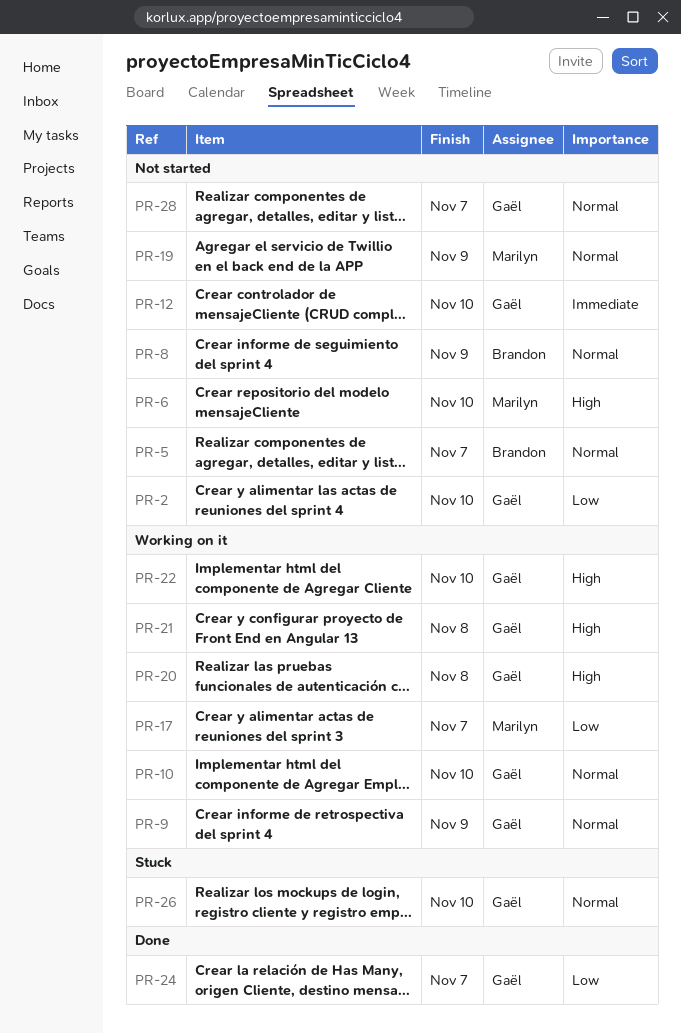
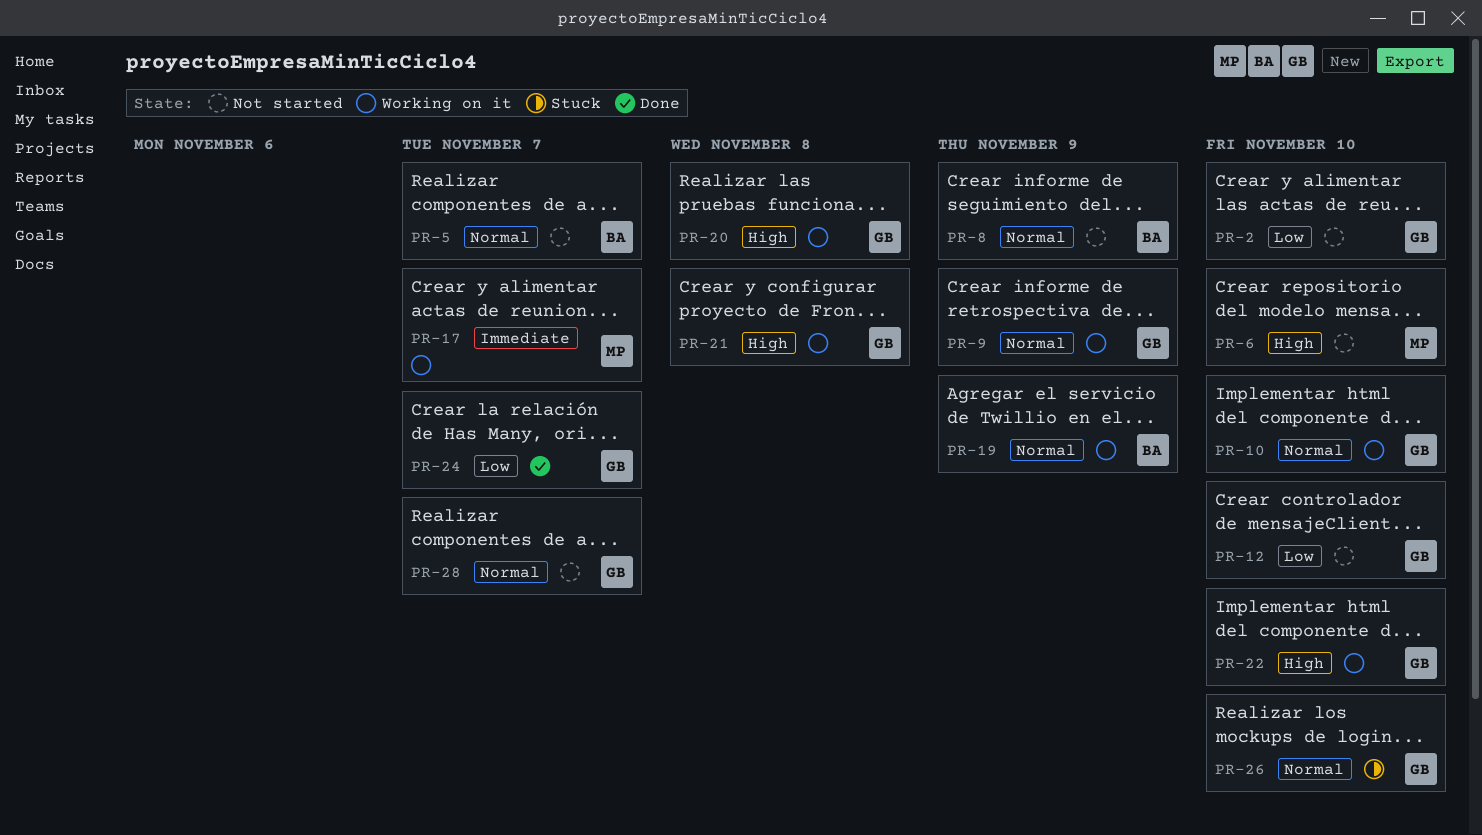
PR-12, priority: Immediate -> Low
PR-17, priority: Low -> Immediate
PR-19, status: Not started -> Working on it
PR-19, owner: Marilyn -> Brandon

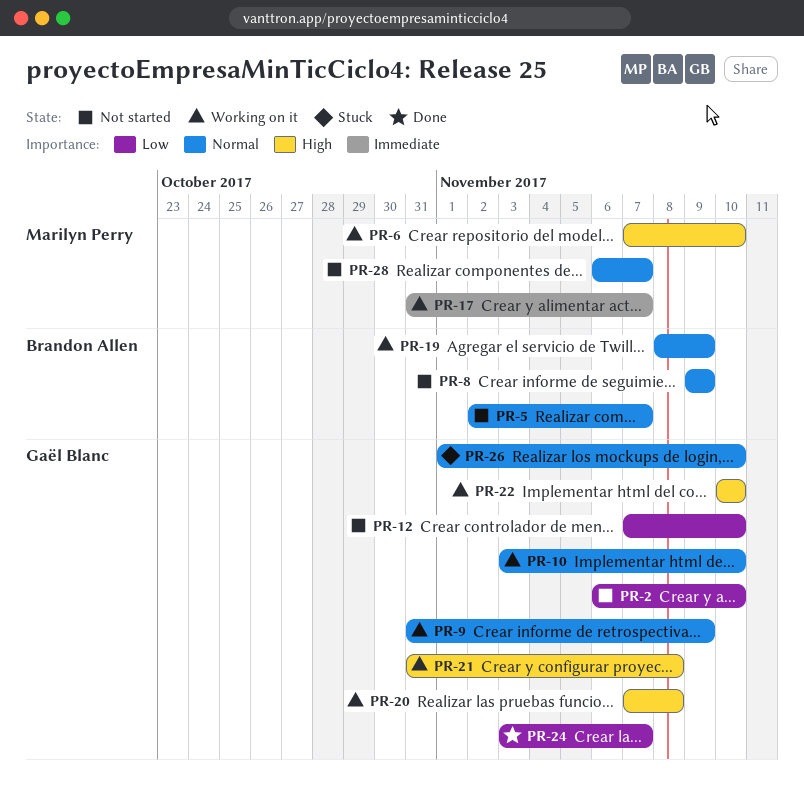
PR-6, status: Not started -> Working on it
PR-28, owner: Gaël Blanc -> Marilyn Perry

